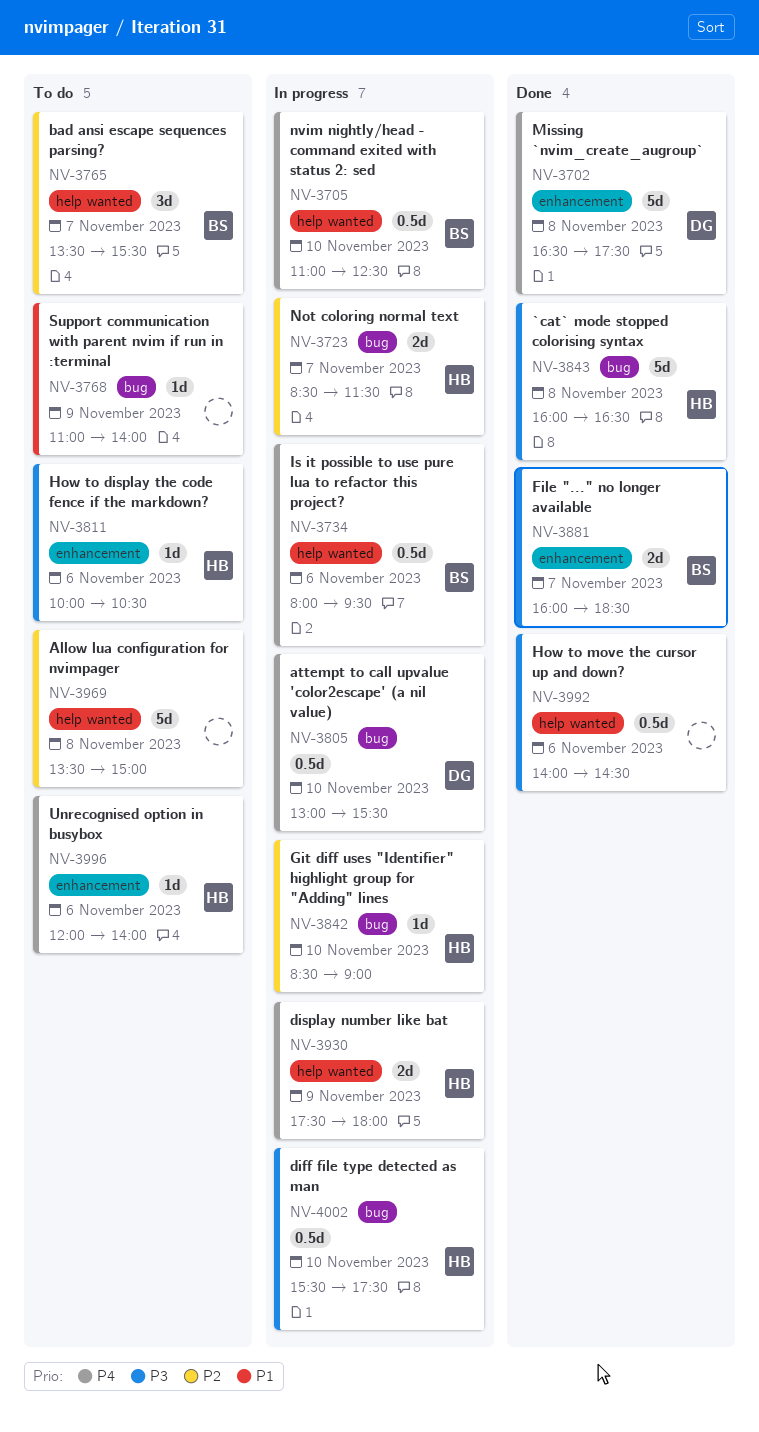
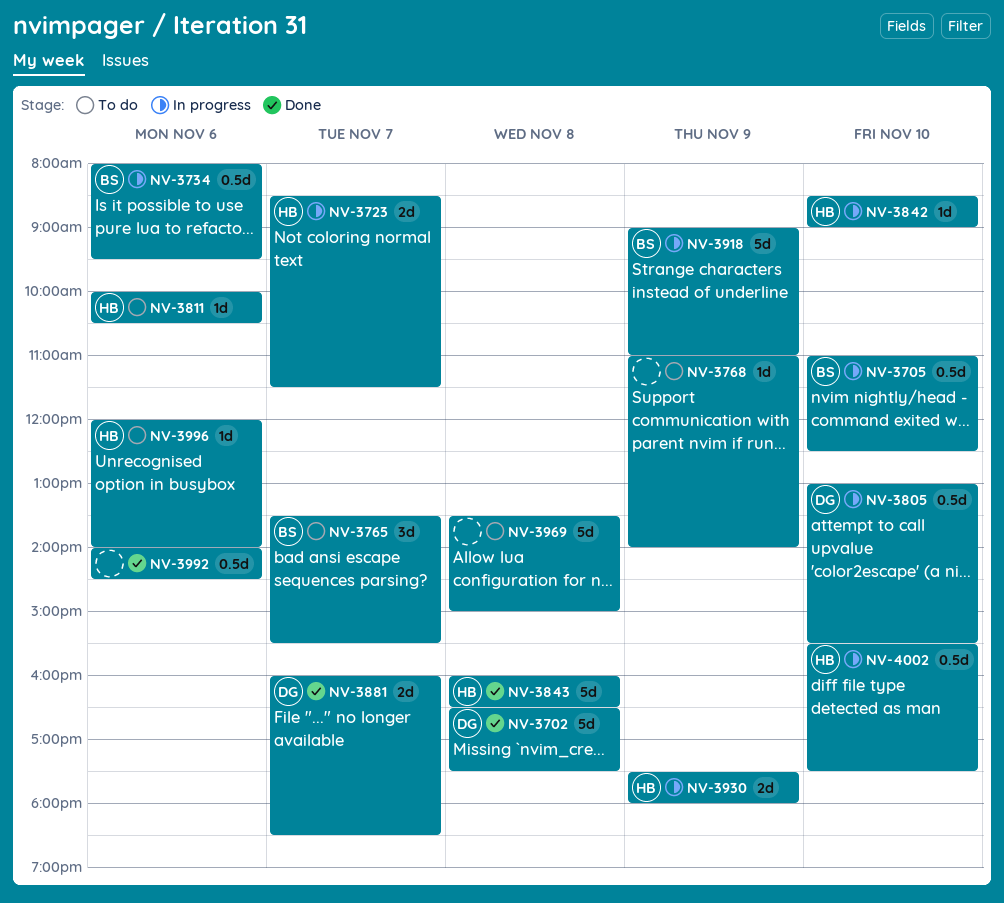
NV-3881, owner: BS -> DG
NV-3918: none -> present

